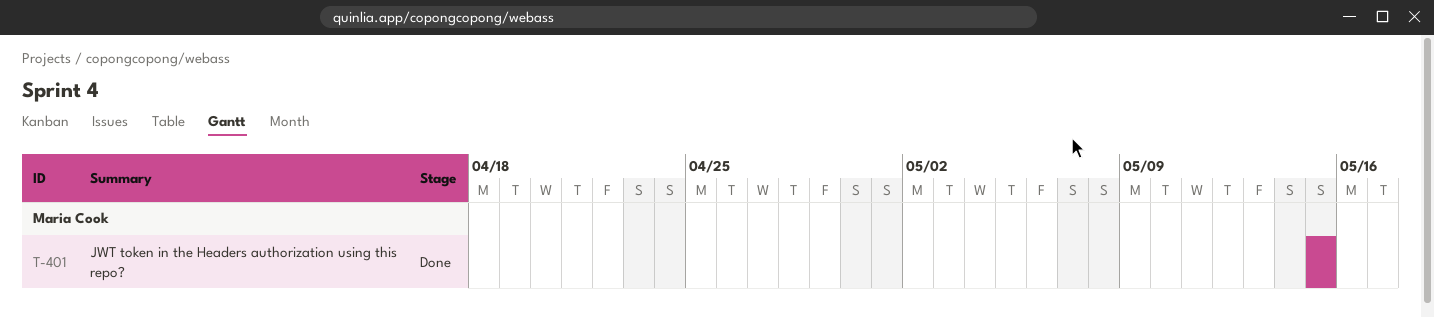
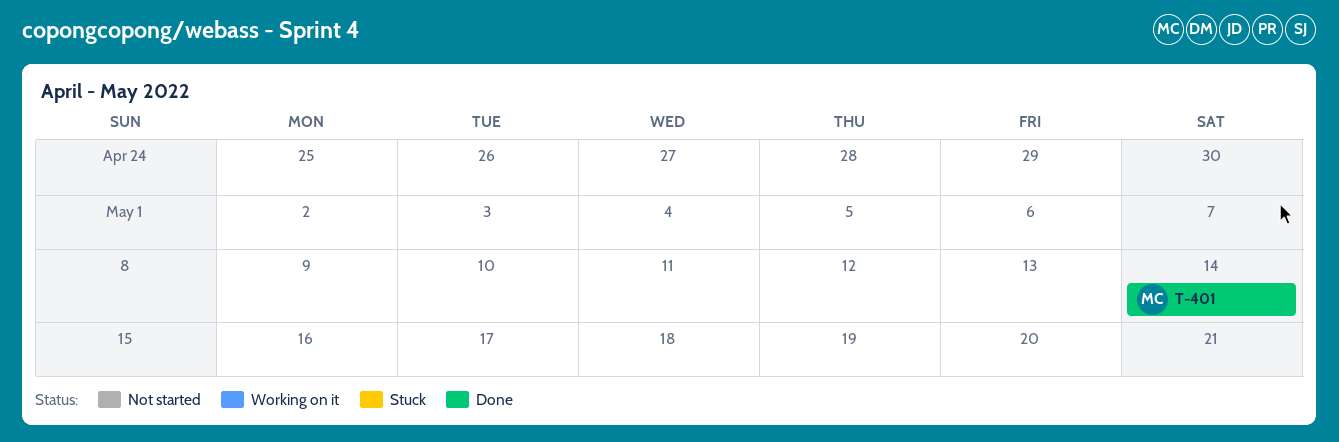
T-401, start: May 15 -> May 14
T-401, due: May 15 -> May 14

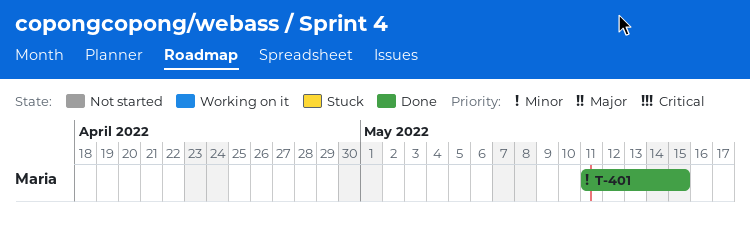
T-401, start: May 14 -> May 11
T-401, due: May 14 -> May 15

